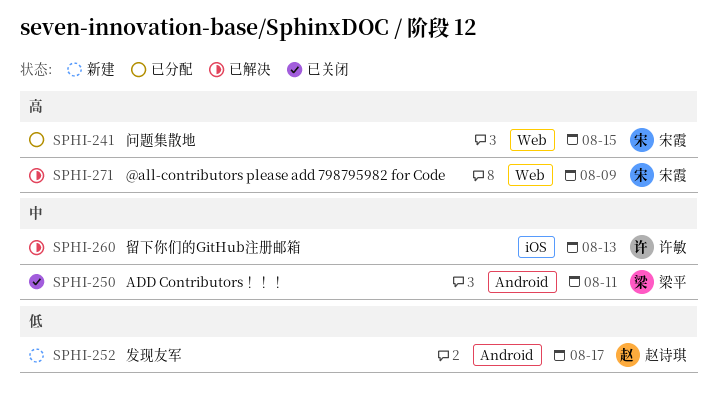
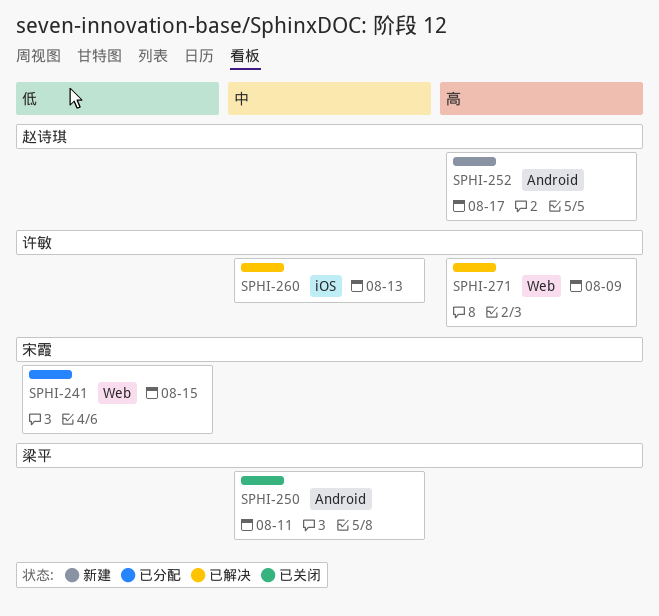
SPHI-241, priority: 高 -> 低
SPHI-252, priority: 低 -> 高
SPHI-271, owner: 宋霞 -> 许敏

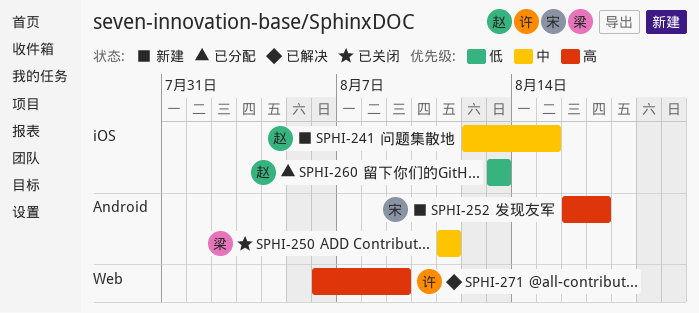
SPHI-241, status: 已分配 -> 新建
SPHI-241, owner: 宋霞 -> 赵诗琪
SPHI-241, priority: 低 -> 中
SPHI-241, label: Web -> iOS
SPHI-252, owner: 赵诗琪 -> 宋霞
SPHI-260, status: 已解决 -> 已分配
SPHI-260, owner: 许敏 -> 赵诗琪
SPHI-260, priority: 中 -> 低

